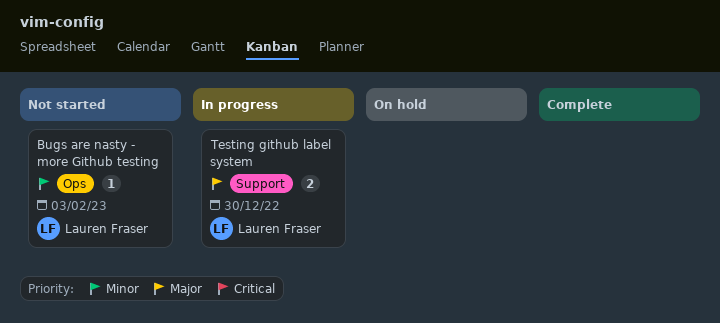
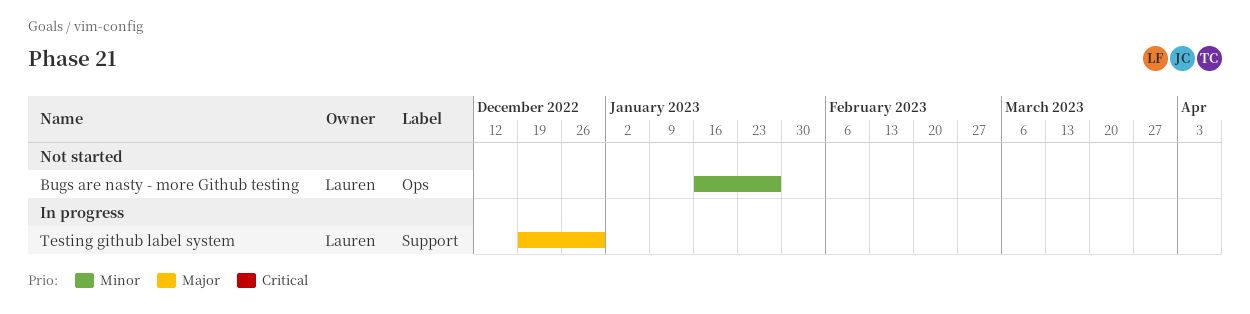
Bugs are nasty - more Github testing, due: Feb 3 -> Jan 27

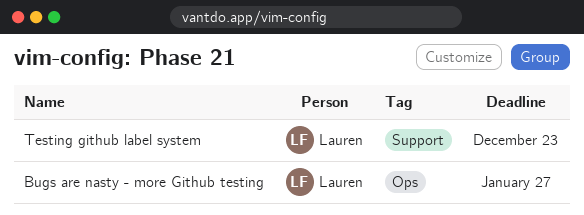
Testing github label system, due: Dec 30 -> Dec 23

